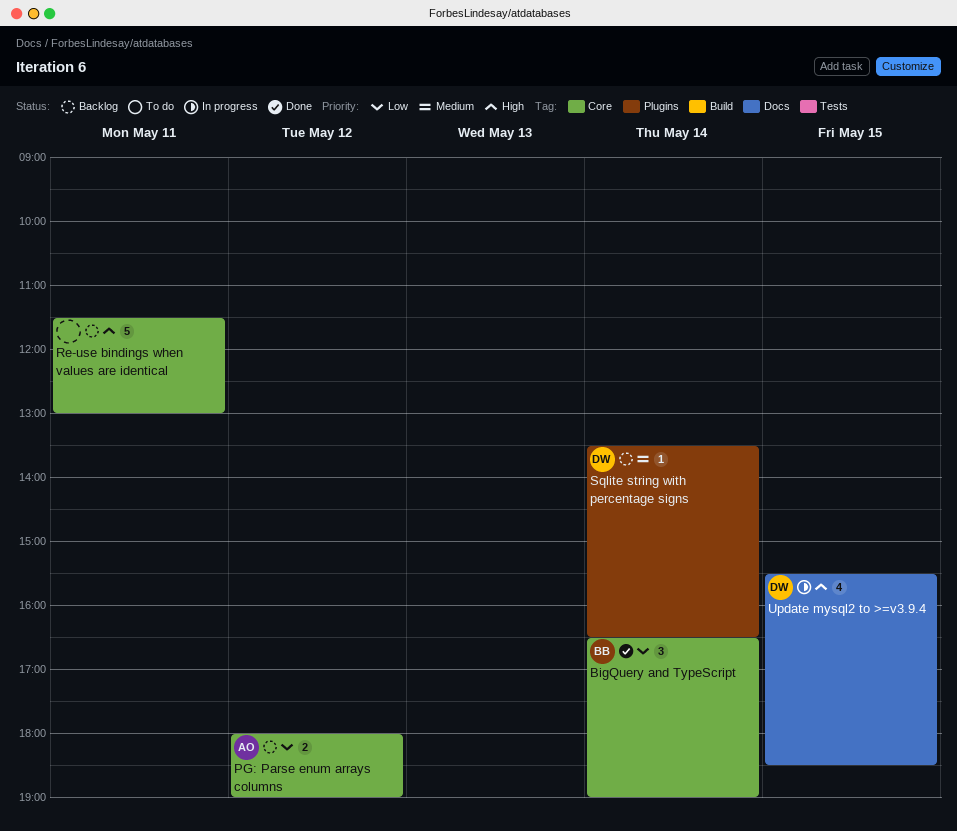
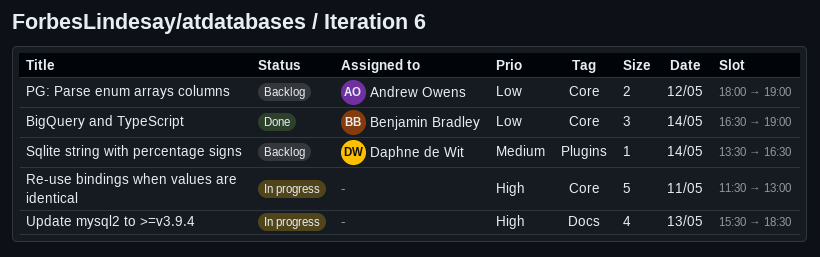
Re-use bindings when values are identical, status: Backlog -> In progress
Update mysql2 to >=v3.9.4, owner: Daphne de Wit -> none
Update mysql2 to >=v3.9.4, day: May 15 -> May 13

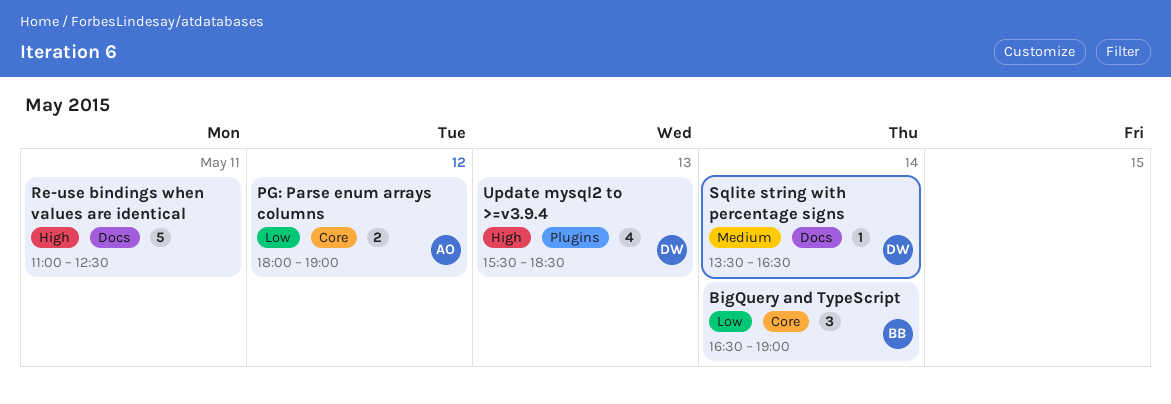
Re-use bindings when values are identical, label: Core -> Docs
Re-use bindings when values are identical, begins: 11:30 -> 11:00
Re-use bindings when values are identical, ends: 13:00 -> 12:30
Sqlite string with percentage signs, label: Plugins -> Docs
Update mysql2 to >=v3.9.4, owner: none -> Daphne de Wit
Update mysql2 to >=v3.9.4, label: Docs -> Plugins

